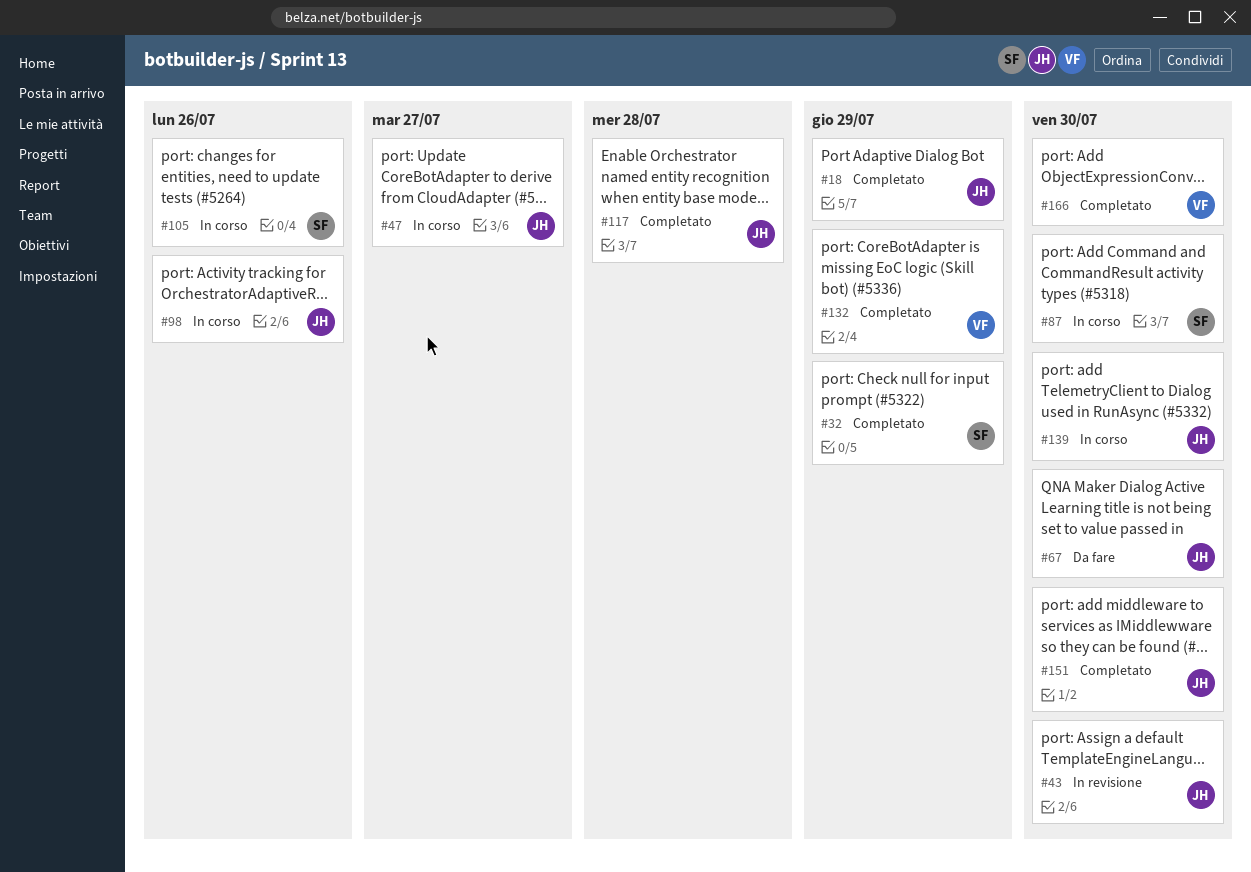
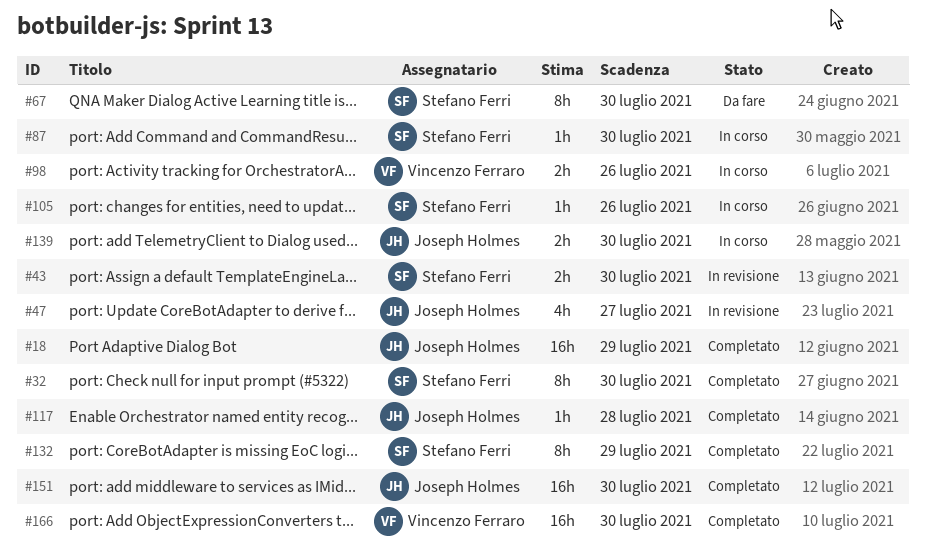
#32, due: Jul 29 -> Jul 30
#43, owner: Joseph Holmes -> Stefano Ferri
#47, status: In corso -> In revisione
#67, owner: Joseph Holmes -> Stefano Ferri
#98, owner: Joseph Holmes -> Vincenzo Ferraro
#132, owner: Vincenzo Ferraro -> Stefano Ferri

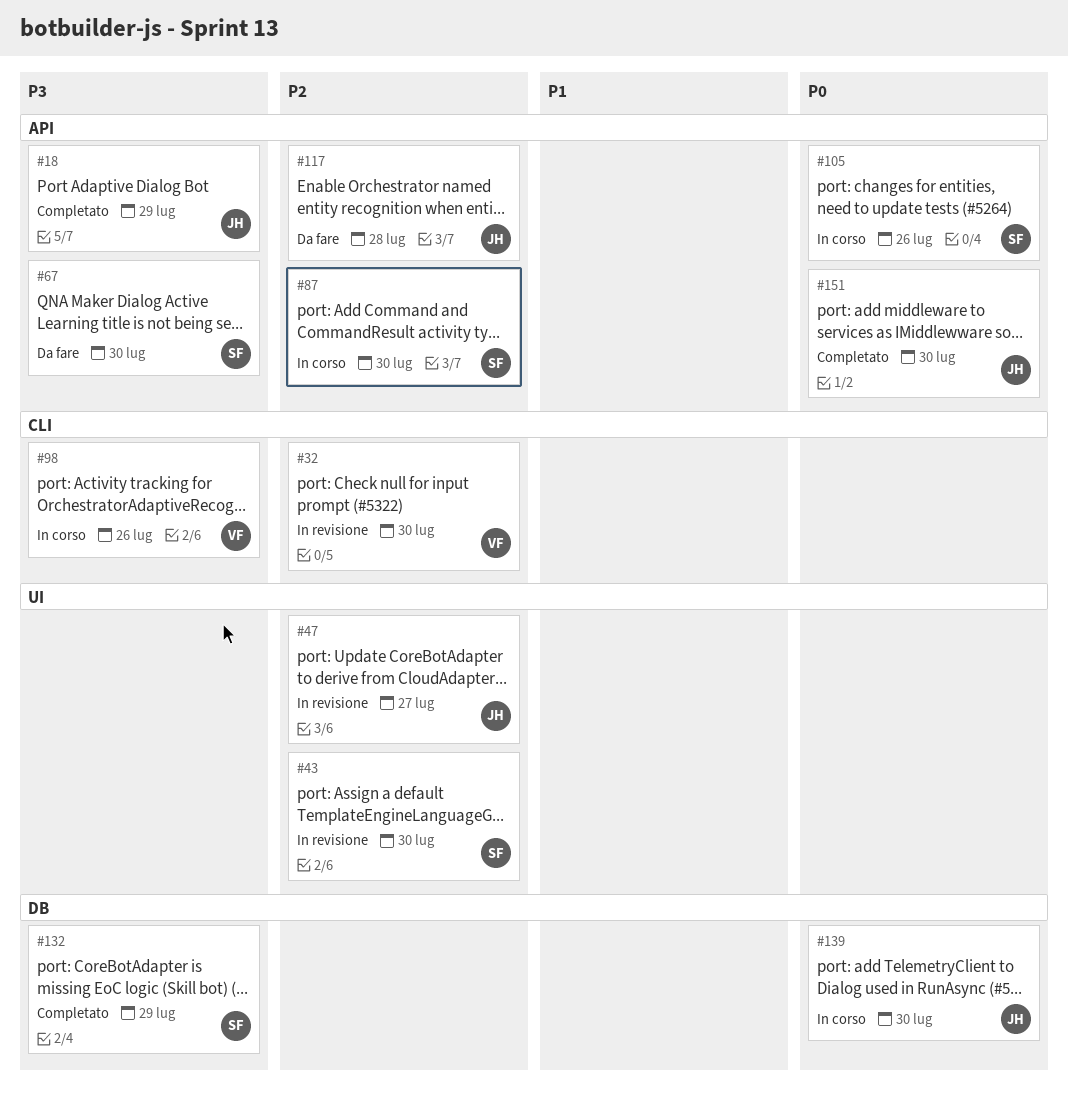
#32, status: Completato -> In revisione
#32, owner: Stefano Ferri -> Vincenzo Ferraro
#117, status: Completato -> Da fare
#166: present -> none

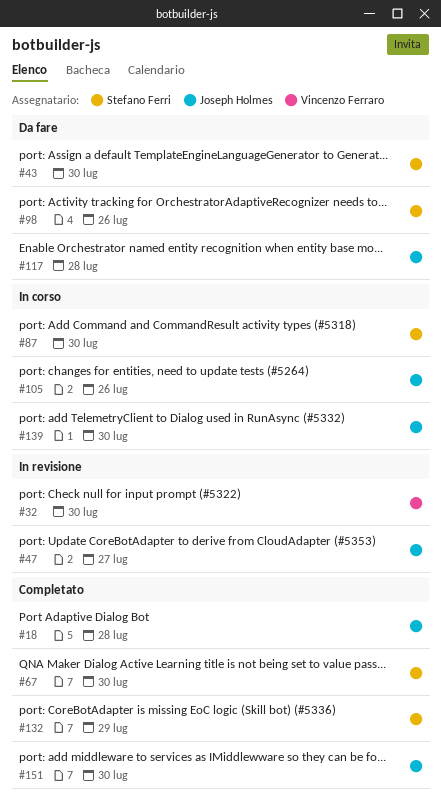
#18, due: Jul 29 -> Jul 28
#43, status: In revisione -> Da fare
#67, status: Da fare -> Completato
#98, status: In corso -> Da fare
#98, owner: Vincenzo Ferraro -> Stefano Ferri
#105, owner: Stefano Ferri -> Joseph Holmes

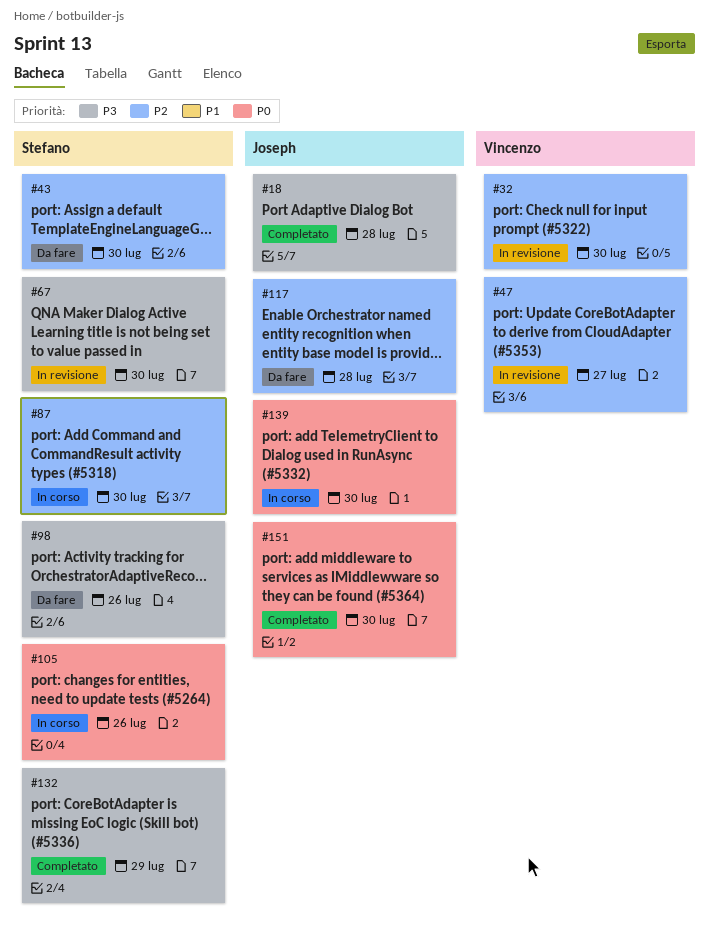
#47, owner: Joseph Holmes -> Vincenzo Ferraro
#67, status: Completato -> In revisione
#105, owner: Joseph Holmes -> Stefano Ferri

